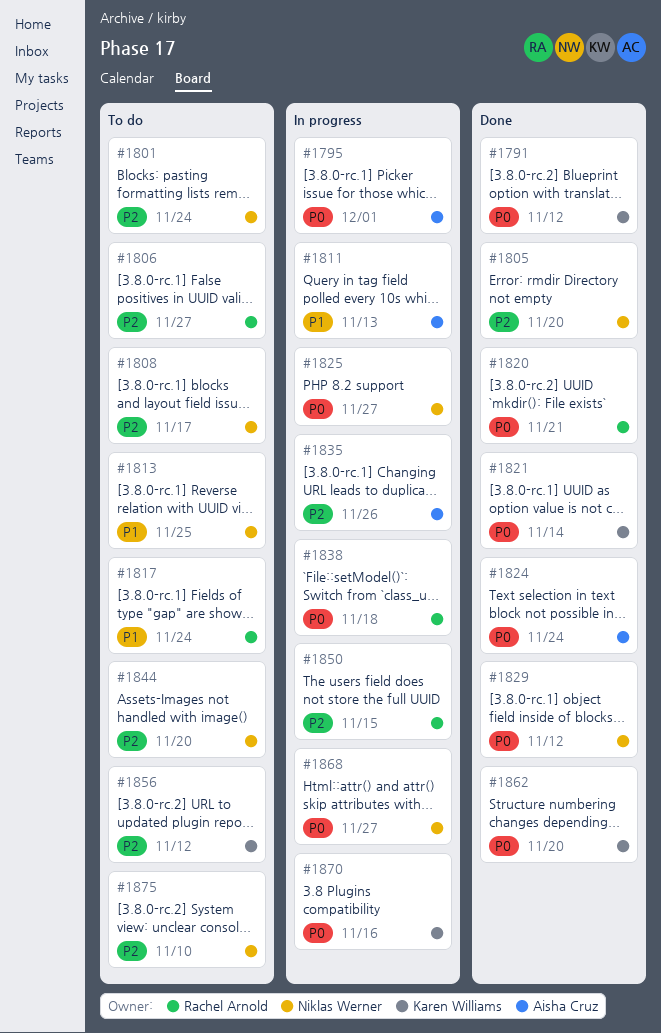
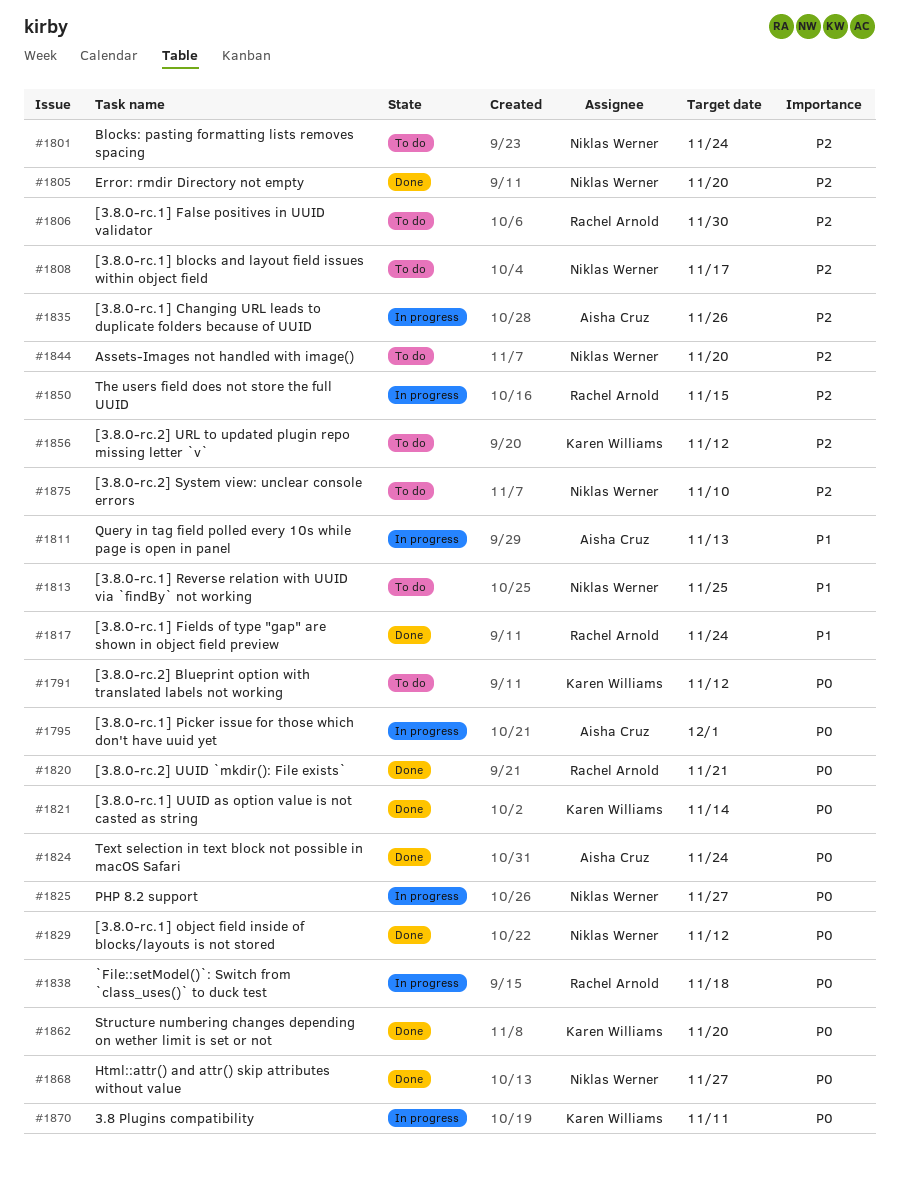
#1791, status: Done -> To do
#1806, due: Nov 27 -> Nov 30
#1817, status: To do -> Done
#1868, status: In progress -> Done
#1870, due: Nov 16 -> Nov 11

